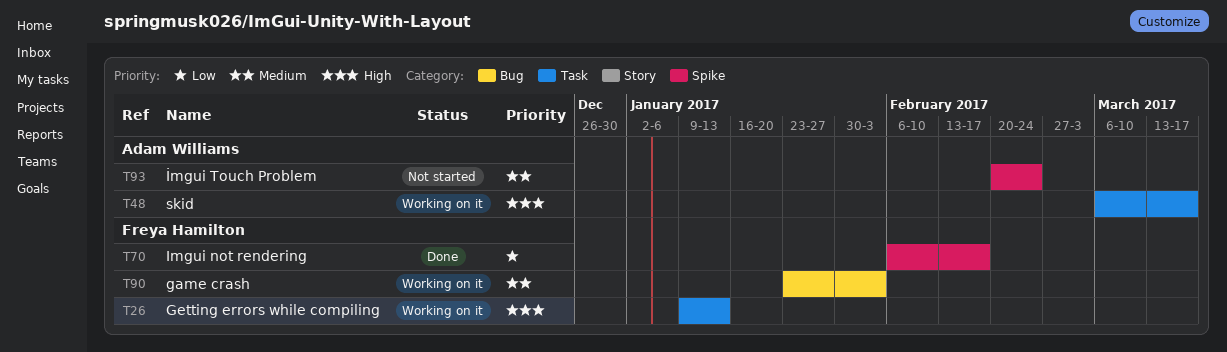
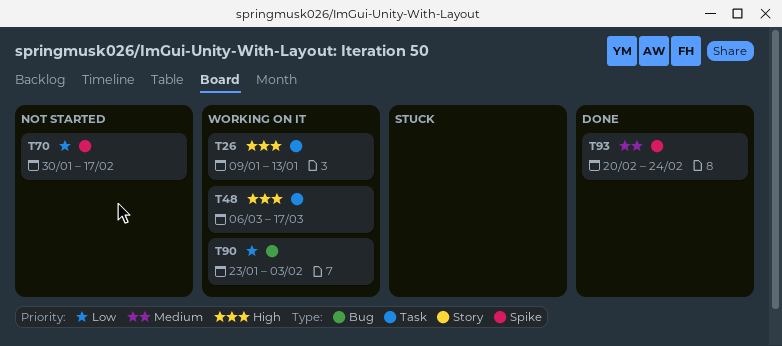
T70, status: Done -> Not started
T70, start: Feb 6 -> Jan 30
T90, priority: Medium -> Low
T93, status: Not started -> Done

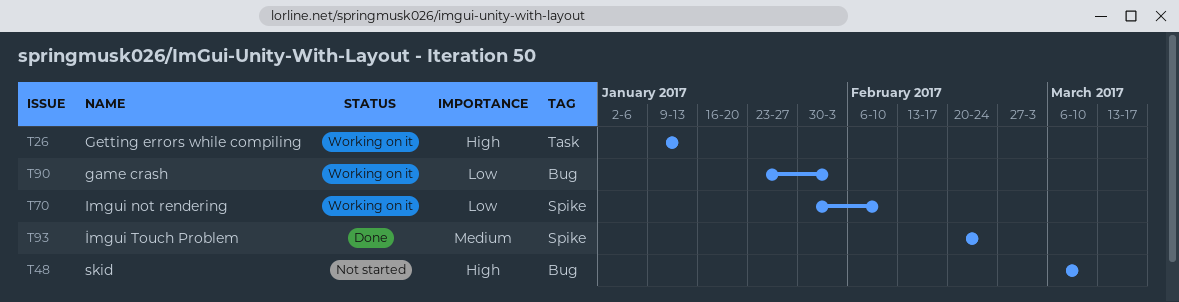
T48, status: Working on it -> Not started
T48, label: Task -> Bug
T48, due: Mar 17 -> Mar 10
T70, status: Not started -> Working on it
T70, due: Feb 17 -> Feb 10

